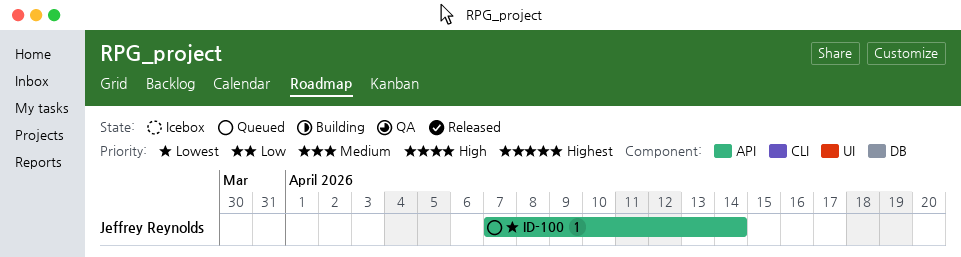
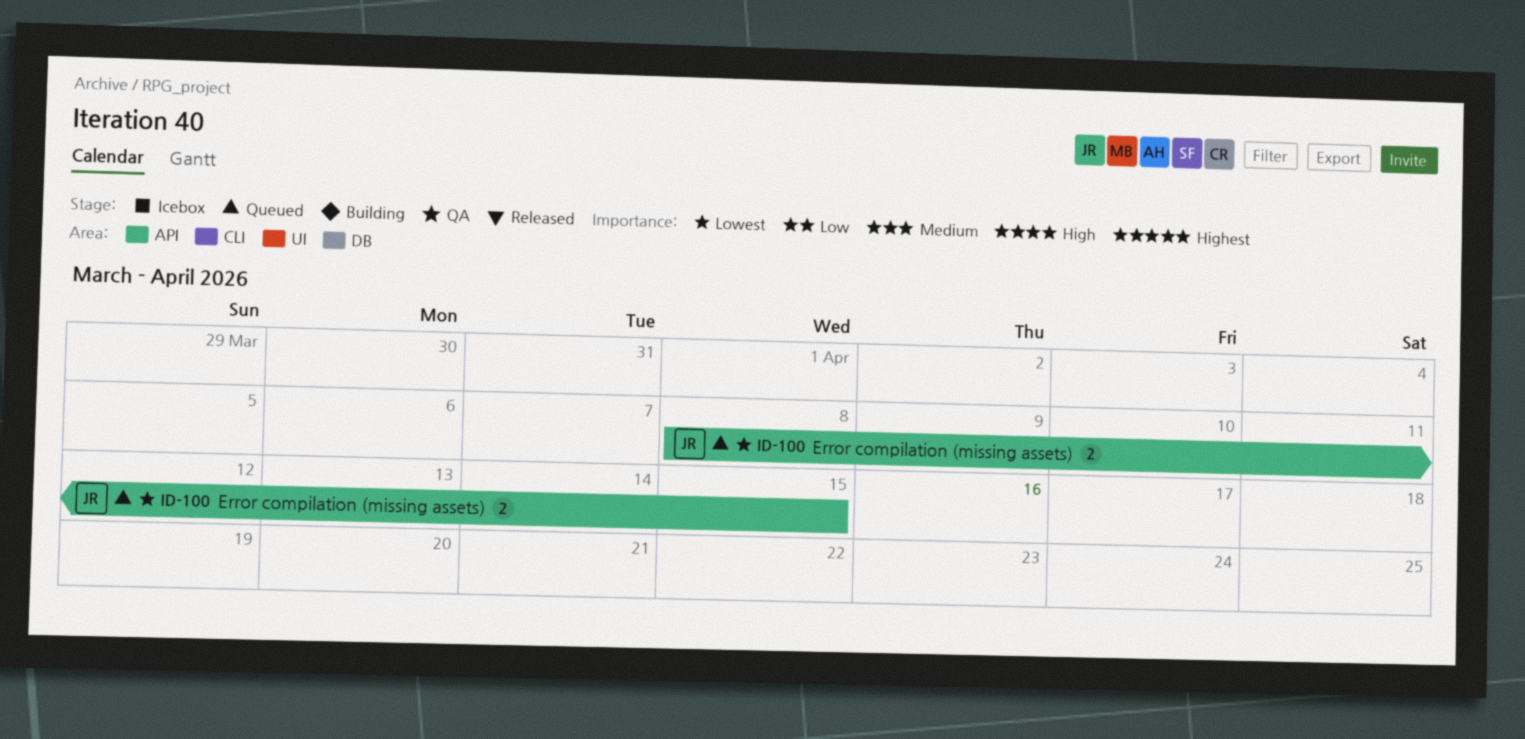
ID-100, estimate: 1 -> 2
ID-100, start: Apr 7 -> Apr 8
ID-100, due: Apr 14 -> Apr 15

